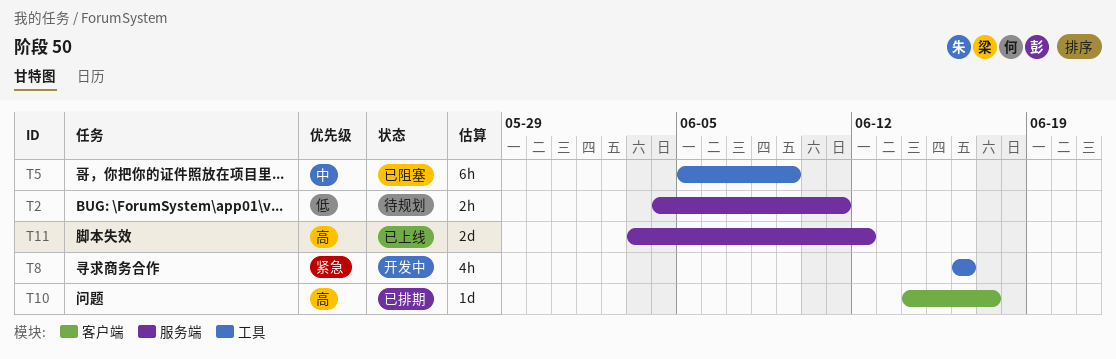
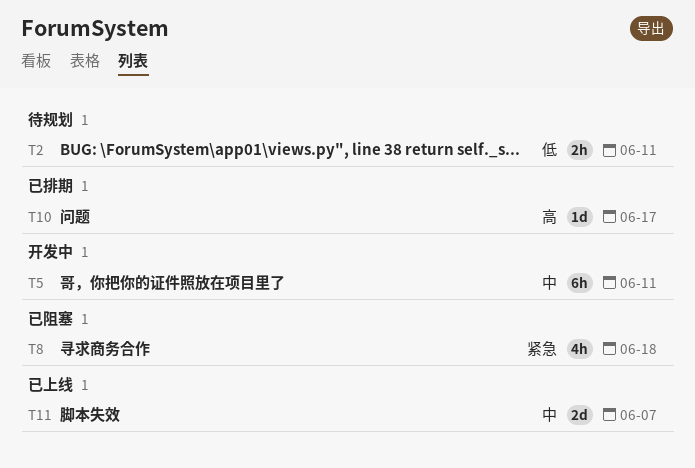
T5, status: 已阻塞 -> 开发中
T5, due: Jun 9 -> Jun 11
T8, status: 开发中 -> 已阻塞
T8, due: Jun 16 -> Jun 18
T11, priority: 高 -> 中
T11, due: Jun 12 -> Jun 7

